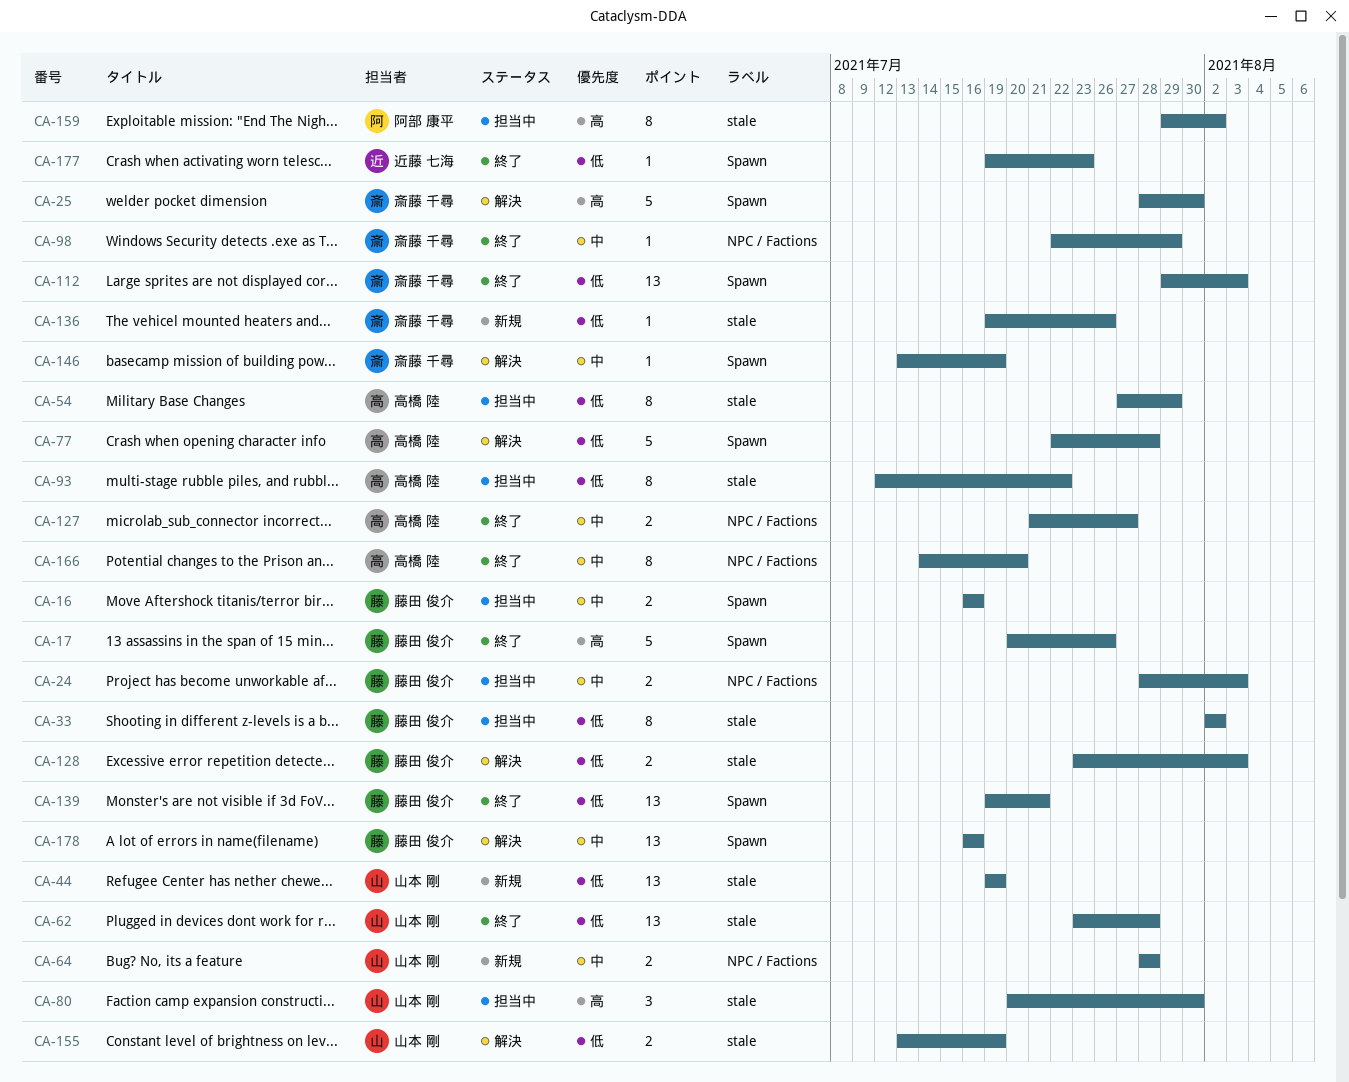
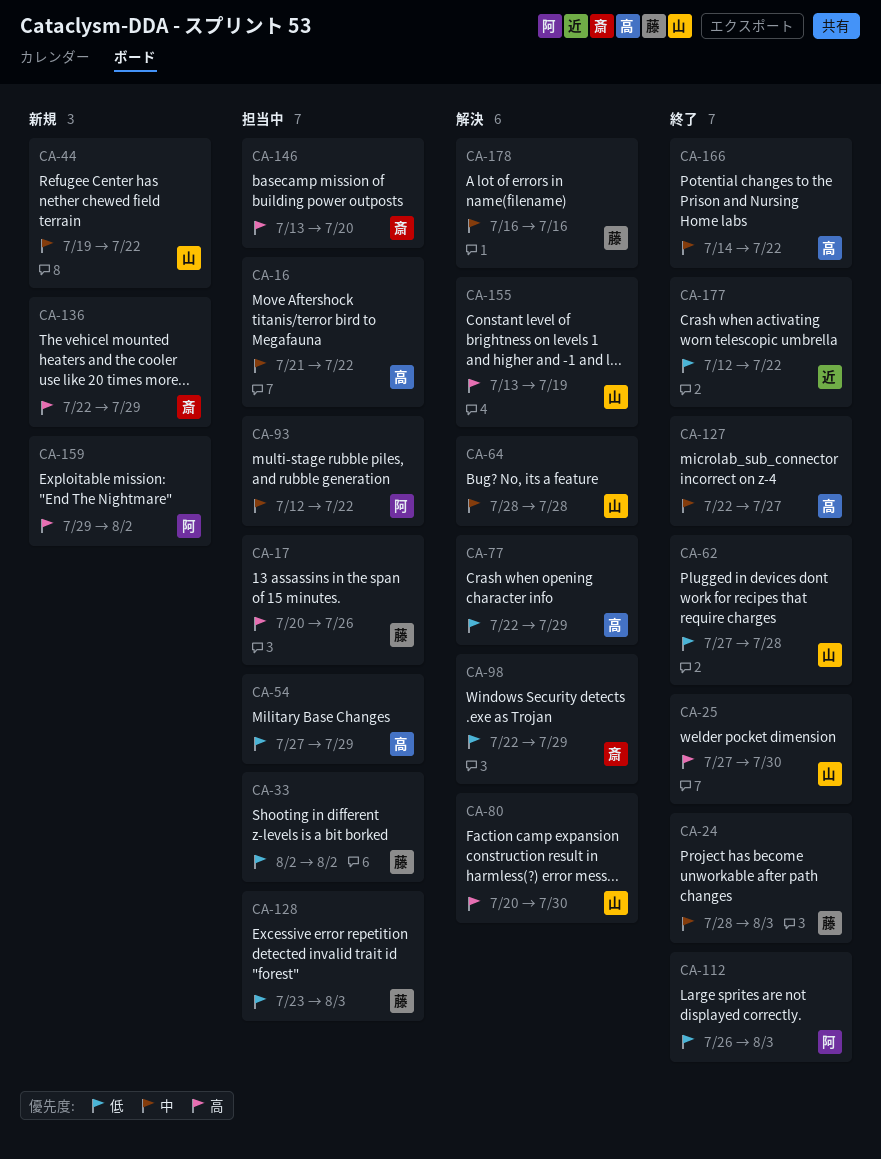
CA-16, owner: 藤田 俊介 -> 高橋 陸
CA-16, start: Jul 16 -> Jul 21
CA-16, due: Jul 16 -> Jul 22
CA-17, status: 終了 -> 担当中
CA-24, status: 担当中 -> 終了
CA-25, status: 解決 -> 終了
CA-25, owner: 斎藤 千尋 -> 山本 剛
CA-25, start: Jul 28 -> Jul 27
CA-44, priority: 低 -> 中
CA-44, due: Jul 19 -> Jul 22
CA-62, start: Jul 23 -> Jul 27
CA-64, status: 新規 -> 解決
CA-77, due: Jul 28 -> Jul 29
CA-80, status: 担当中 -> 解決
CA-93, owner: 高橋 陸 -> 阿部 康平
CA-93, priority: 低 -> 中
CA-98, status: 終了 -> 解決
CA-98, priority: 中 -> 低
CA-112, owner: 斎藤 千尋 -> 阿部 康平
CA-112, start: Jul 29 -> Jul 26
CA-127, start: Jul 21 -> Jul 22
CA-128, status: 解決 -> 担当中
CA-136, priority: 低 -> 高
CA-136, start: Jul 19 -> Jul 22
CA-136, due: Jul 26 -> Jul 29
CA-139: present -> none
CA-146, status: 解決 -> 担当中
CA-146, priority: 中 -> 高
CA-146, due: Jul 19 -> Jul 20
CA-155, priority: 低 -> 高
CA-159, status: 担当中 -> 新規
CA-166, due: Jul 20 -> Jul 22
CA-177, start: Jul 19 -> Jul 12
CA-177, due: Jul 23 -> Jul 22

